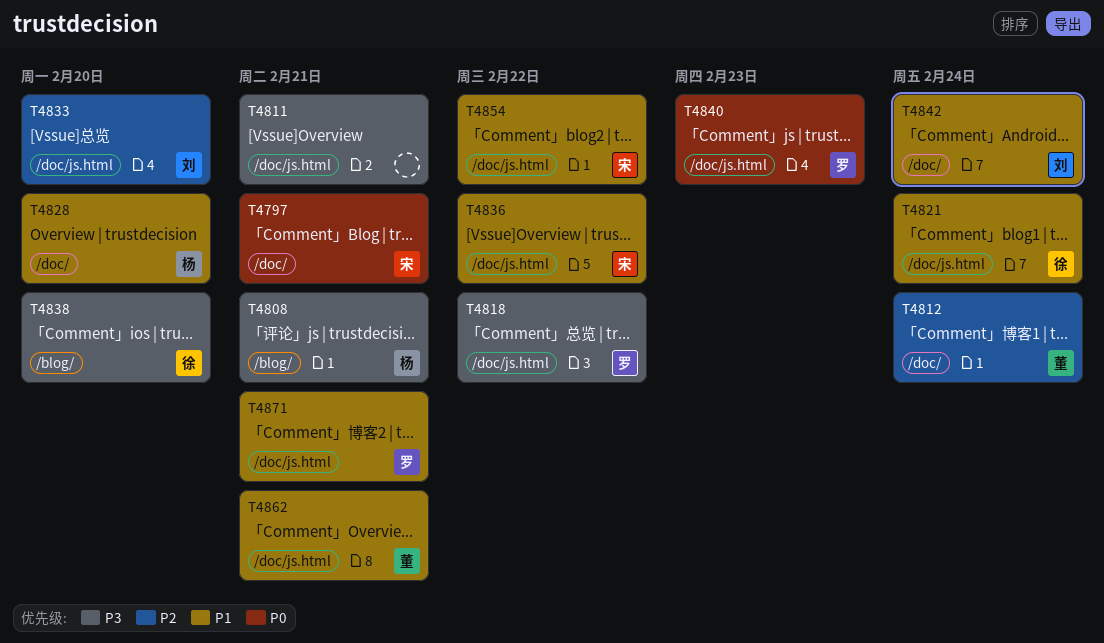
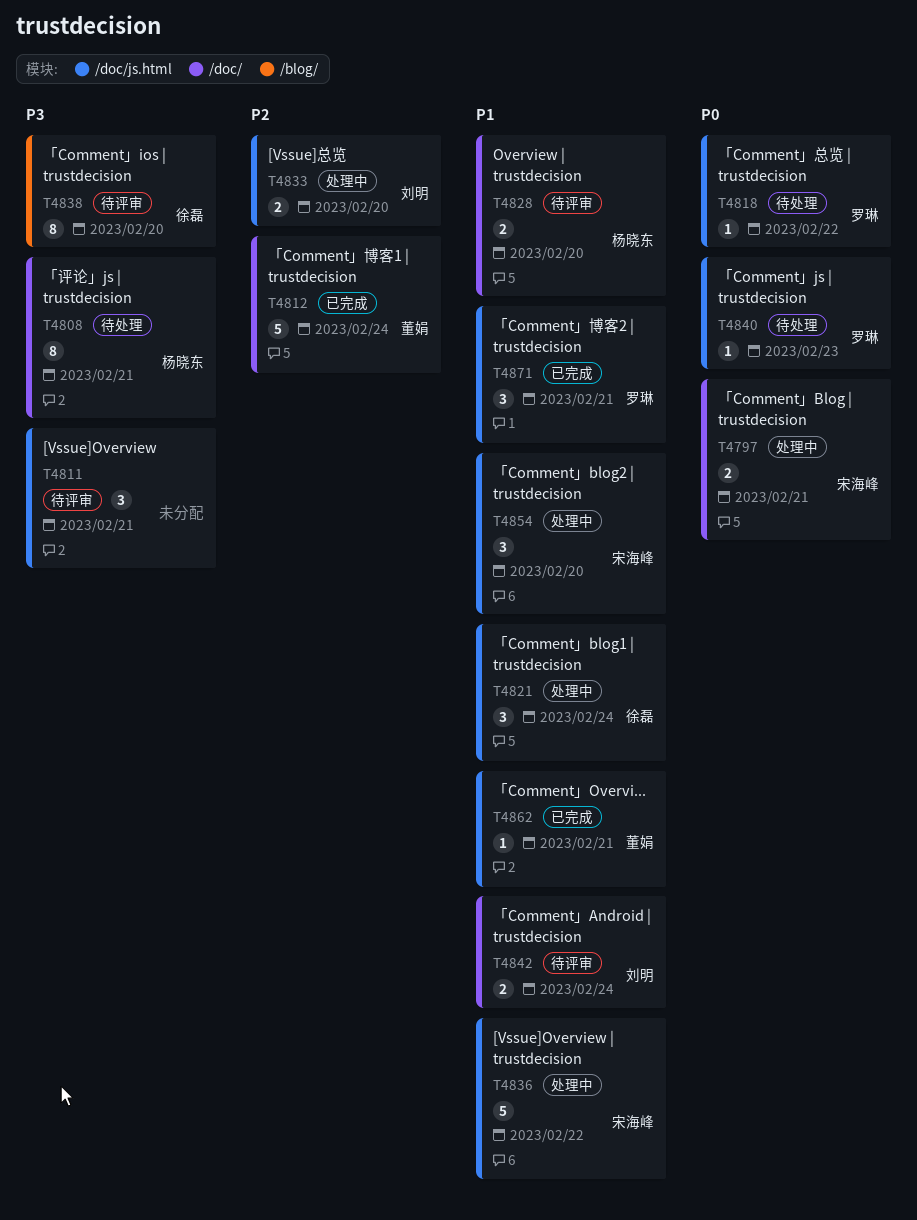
T4808, label: /blog/ -> /doc/
T4818, priority: P3 -> P0
T4854, due: Feb 22 -> Feb 20

